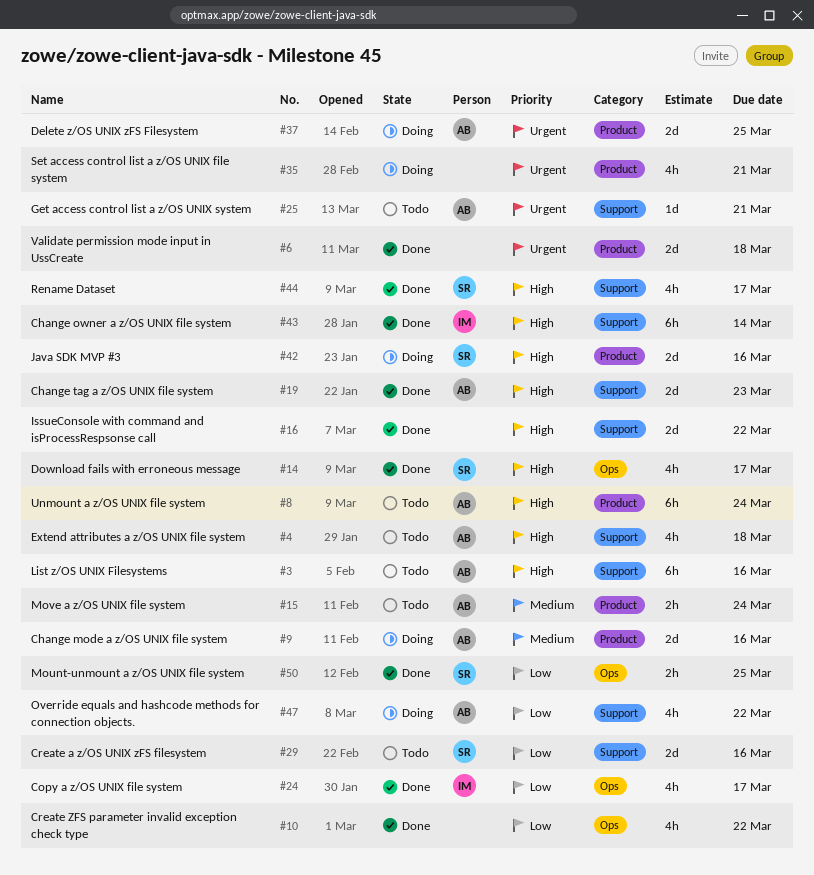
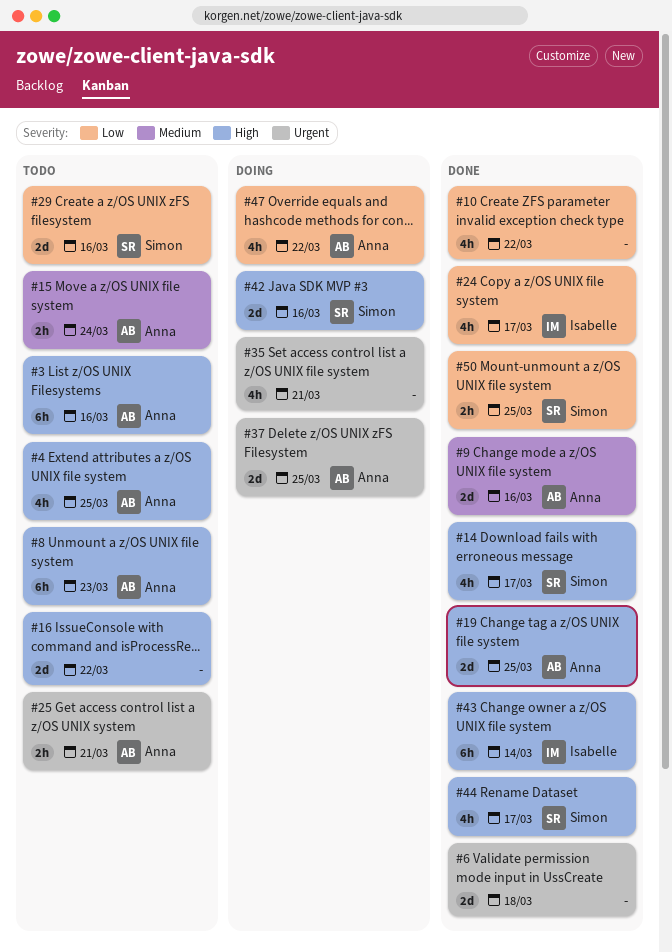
#4, due: Mar 18 -> Mar 25
#8, due: Mar 24 -> Mar 23
#9, status: Doing -> Done
#16, status: Done -> Todo
#19, due: Mar 23 -> Mar 25
#25, estimate: 1d -> 2h

